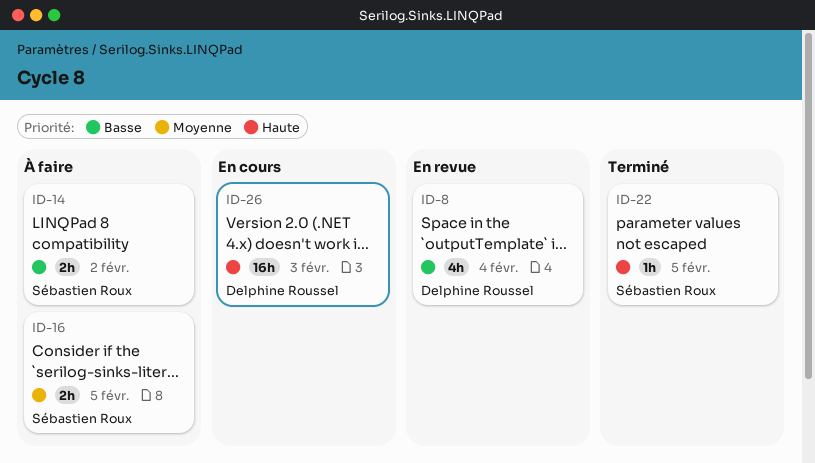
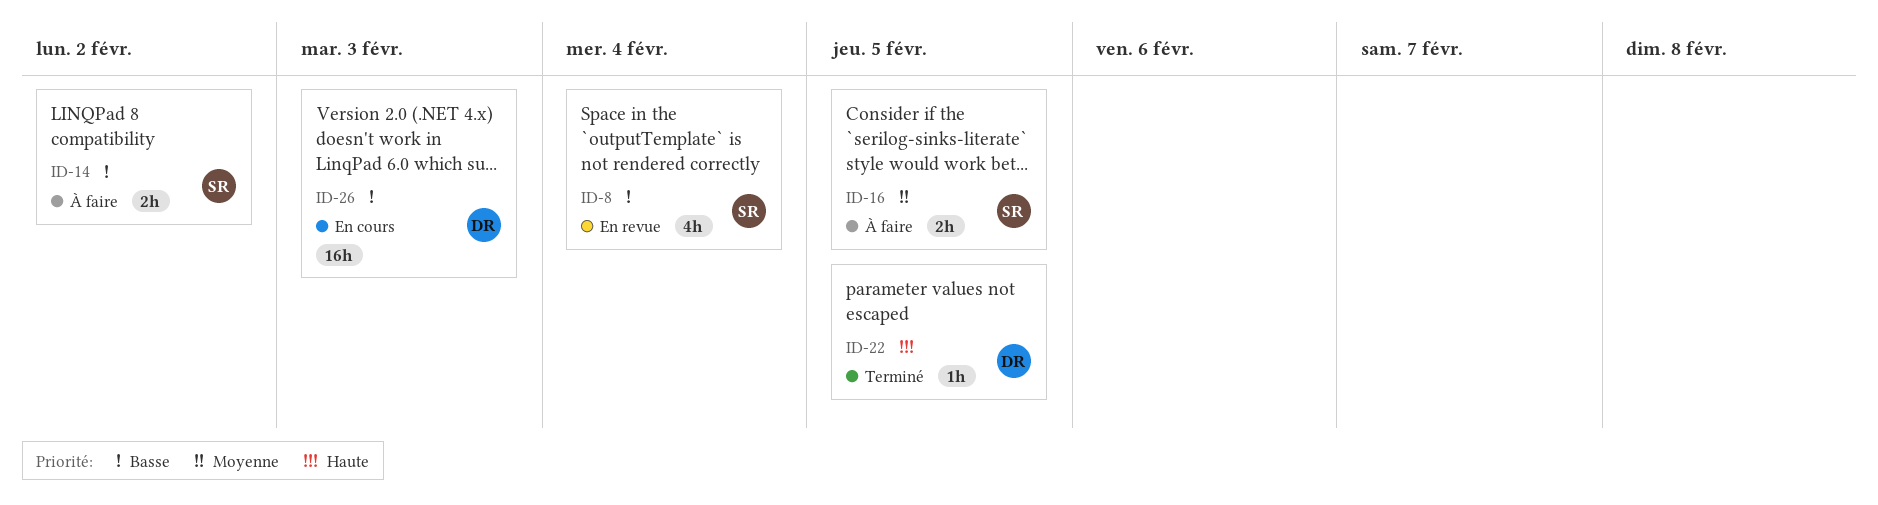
ID-8, owner: Delphine Roussel -> Sébastien Roux
ID-22, owner: Sébastien Roux -> Delphine Roussel
ID-26, priority: Haute -> Basse

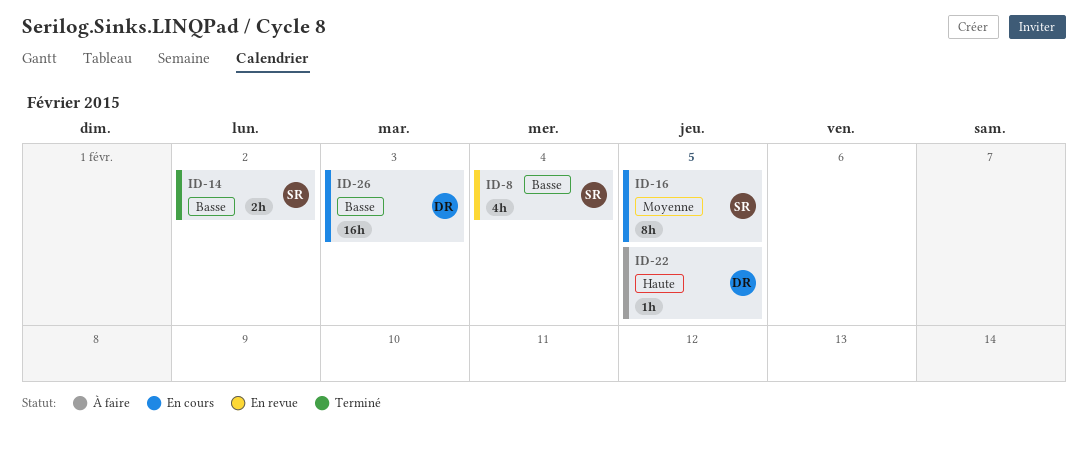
ID-14, status: À faire -> Terminé
ID-16, status: À faire -> En cours
ID-16, estimate: 2h -> 8h
ID-22, status: Terminé -> À faire

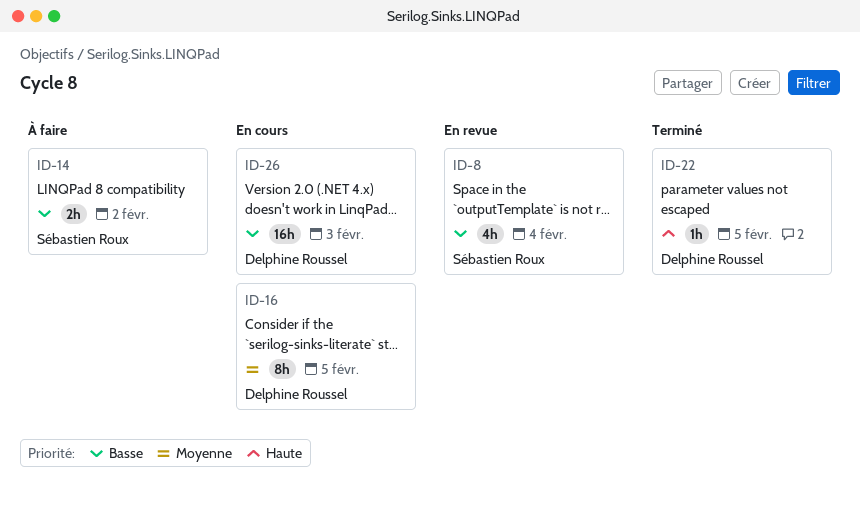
ID-14, status: Terminé -> À faire
ID-16, owner: Sébastien Roux -> Delphine Roussel
ID-22, status: À faire -> Terminé

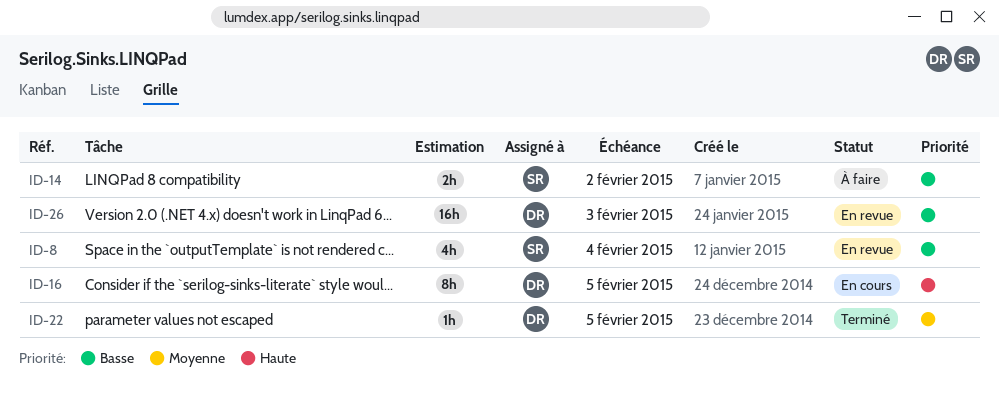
ID-16, priority: Moyenne -> Haute
ID-22, priority: Haute -> Moyenne
ID-26, status: En cours -> En revue

